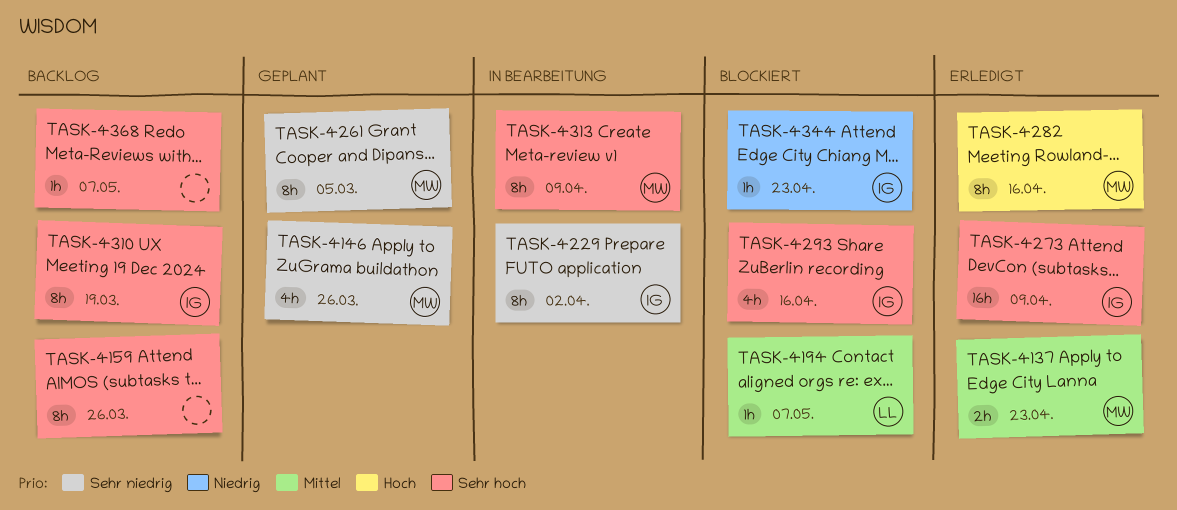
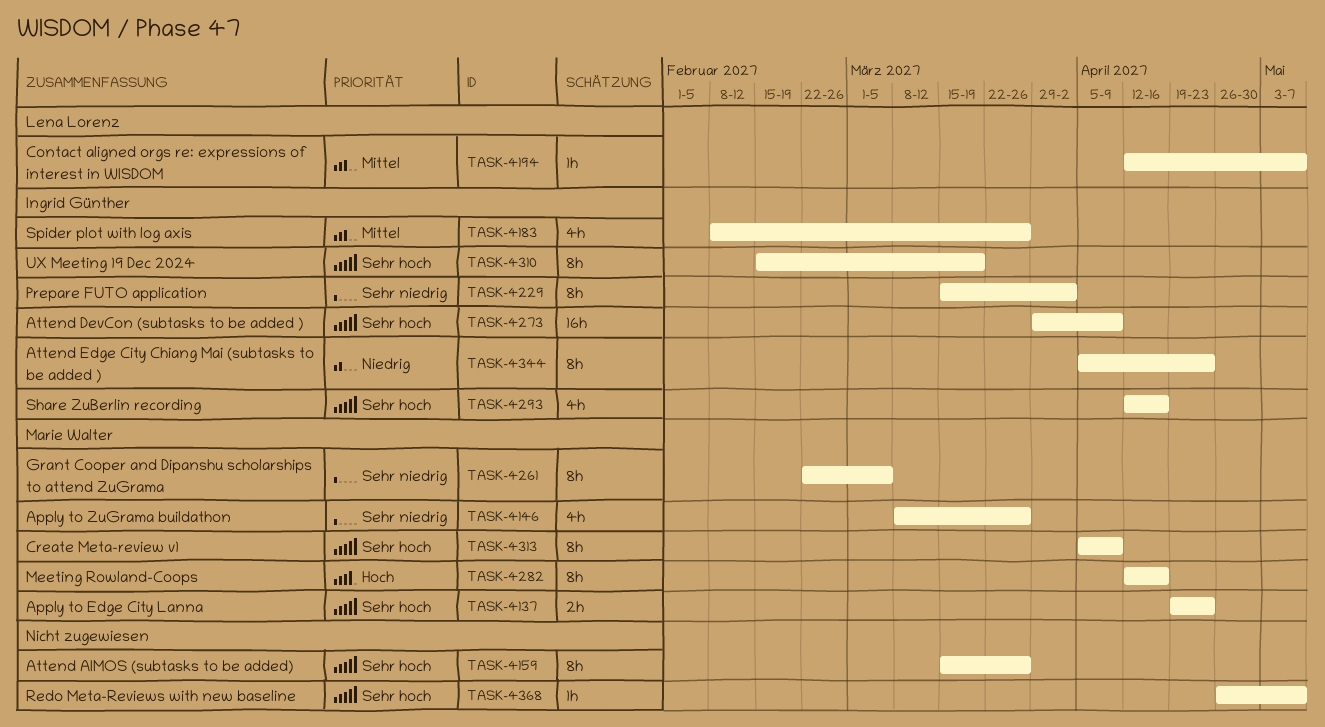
TASK-4137, priority: Mittel -> Sehr hoch
TASK-4183: none -> present
TASK-4344, estimate: 1h -> 8h

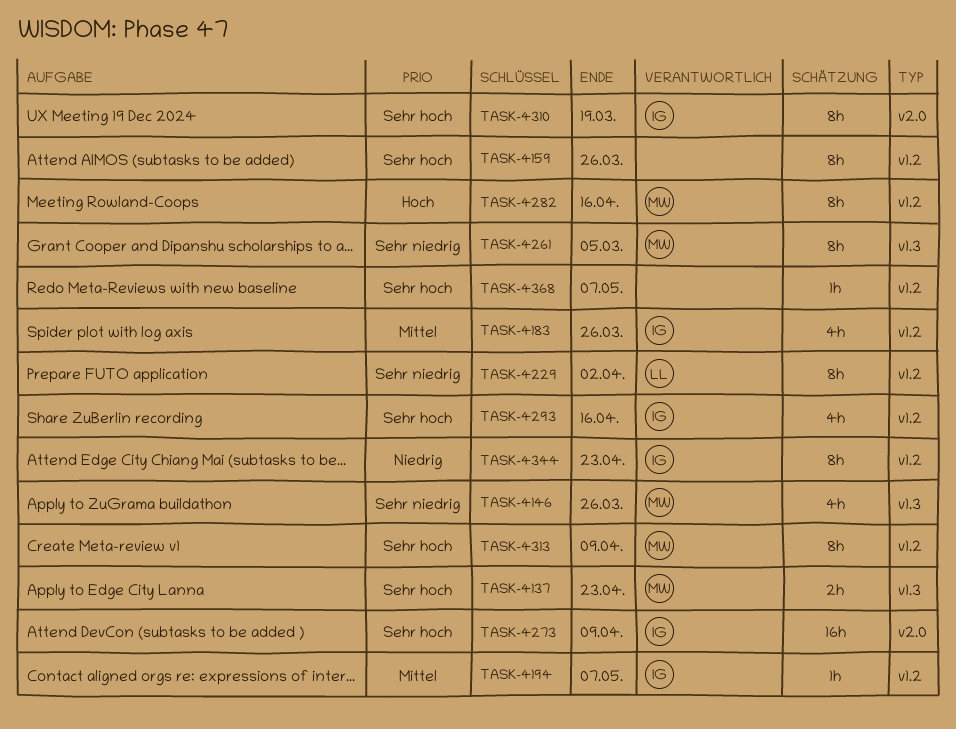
TASK-4194, owner: Lena Lorenz -> Ingrid Günther
TASK-4229, owner: Ingrid Günther -> Lena Lorenz

